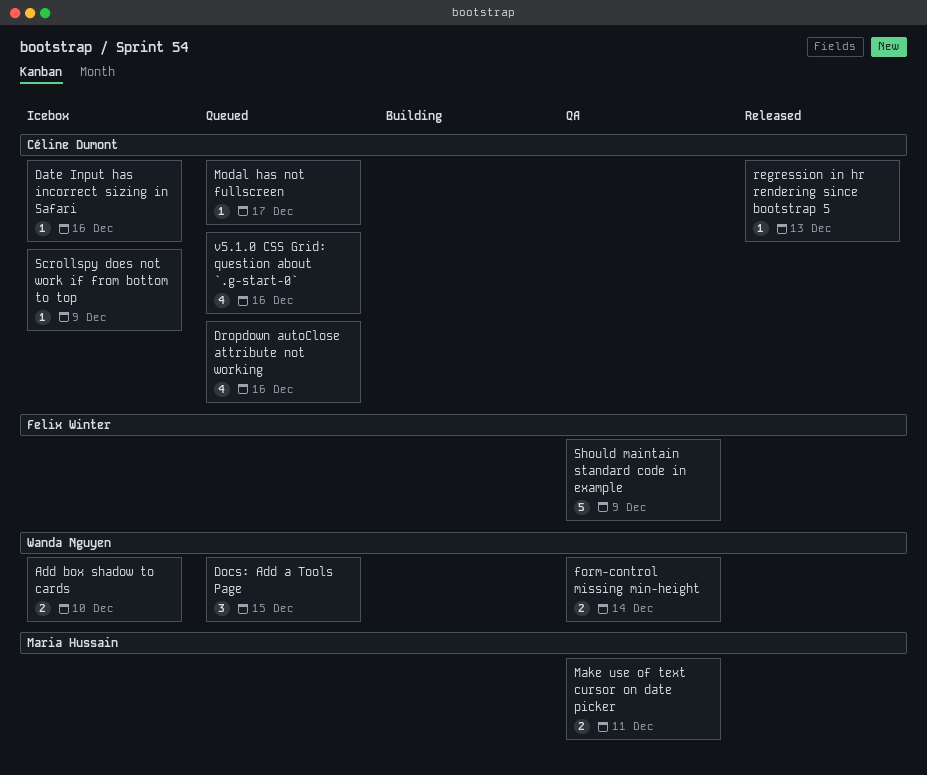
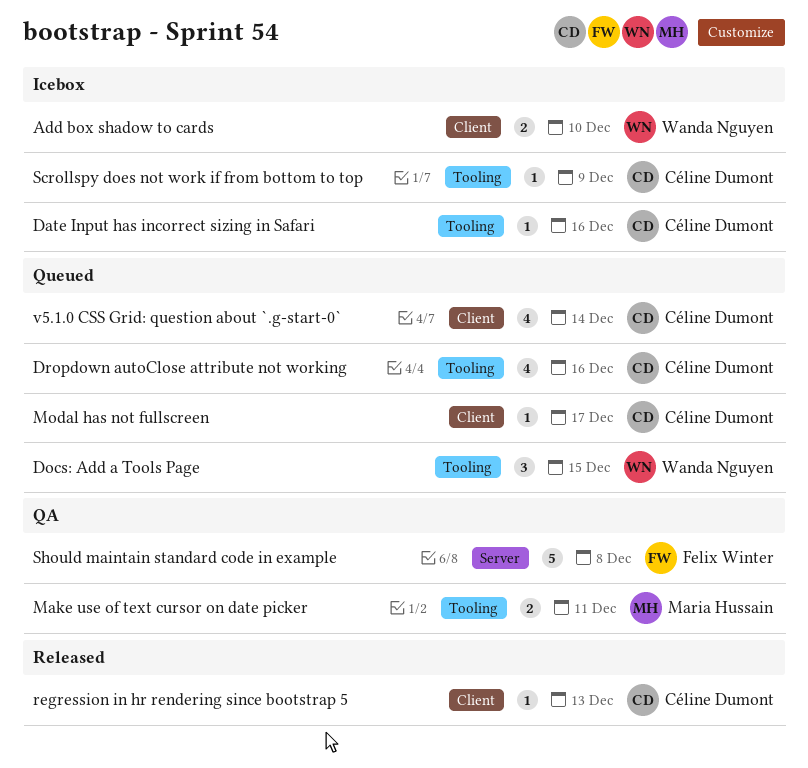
form-control missing min-height: present -> none
Should maintain standard code in example, due: Dec 9 -> Dec 8
v5.1.0 CSS Grid: question about `.g-start-0`, due: Dec 16 -> Dec 14

